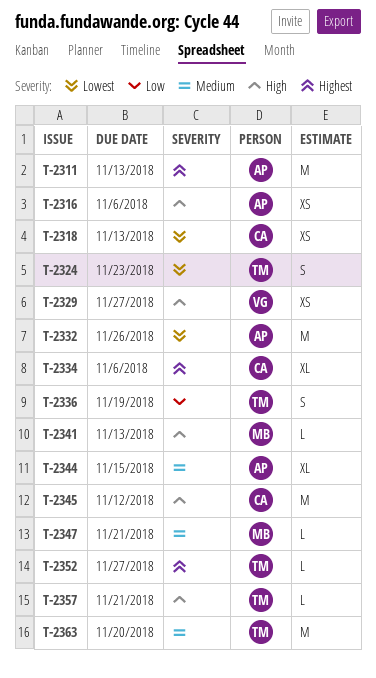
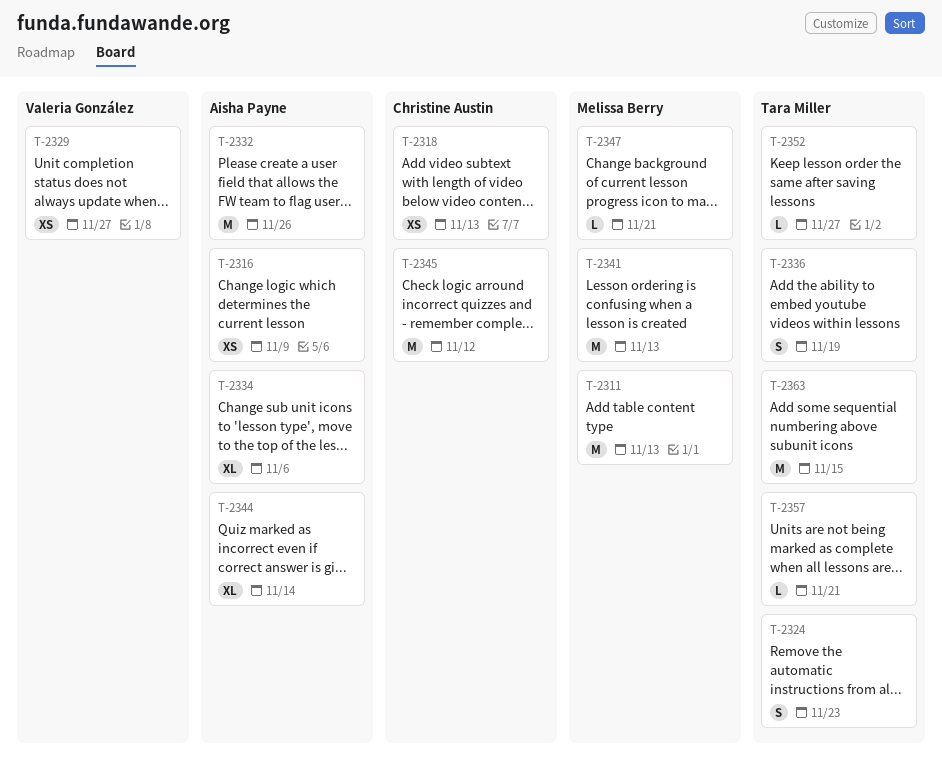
T-2311, owner: Aisha Payne -> Melissa Berry
T-2316, due: Nov 6 -> Nov 9
T-2334, owner: Christine Austin -> Aisha Payne
T-2341, estimate: L -> M
T-2344, due: Nov 15 -> Nov 14
T-2363, due: Nov 20 -> Nov 15

